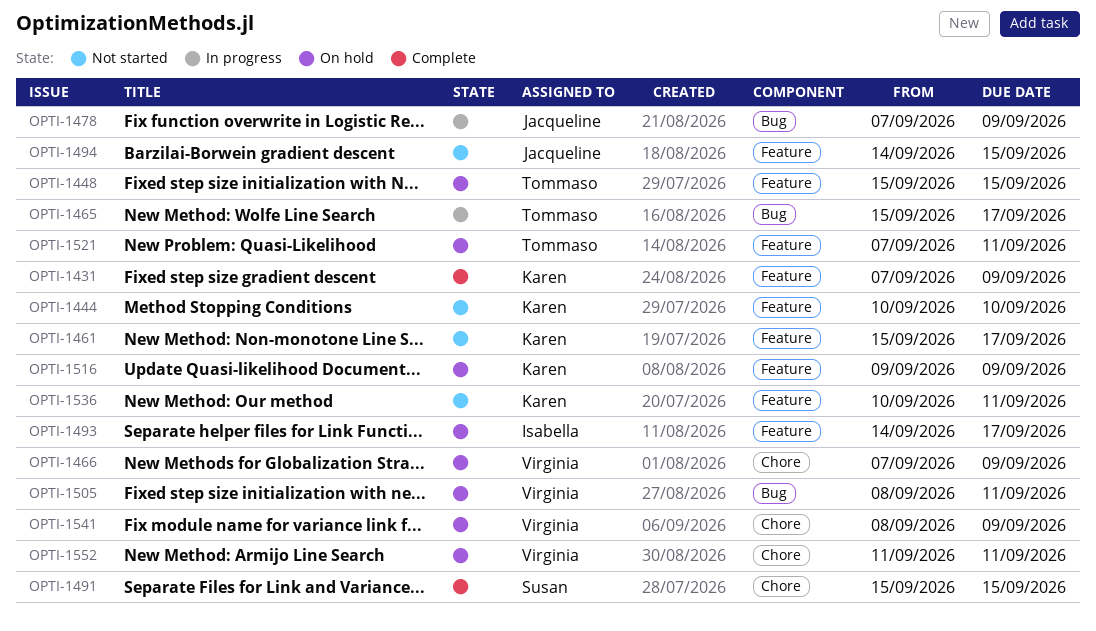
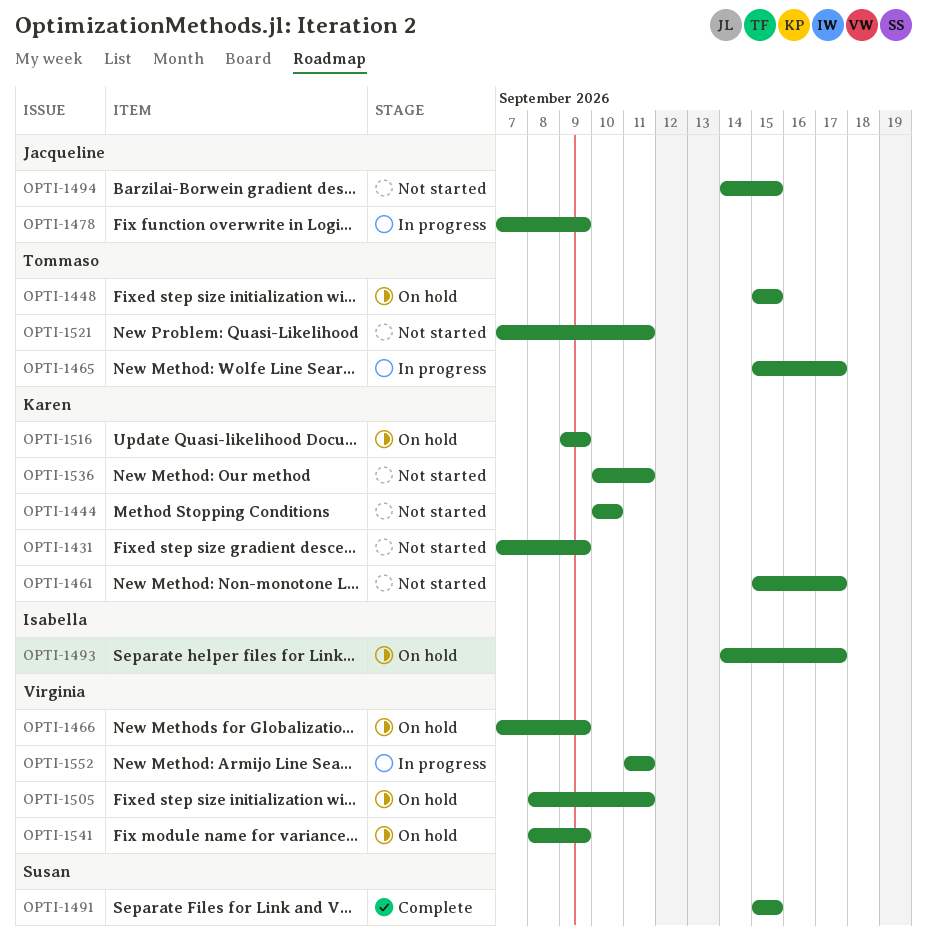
OPTI-1431, status: Complete -> Not started
OPTI-1521, status: On hold -> Not started
OPTI-1552, status: On hold -> In progress

